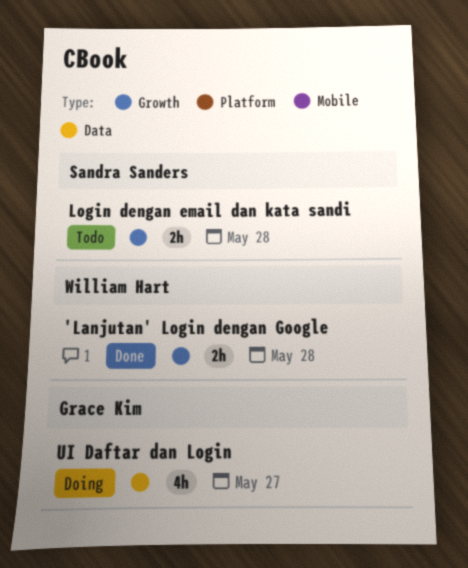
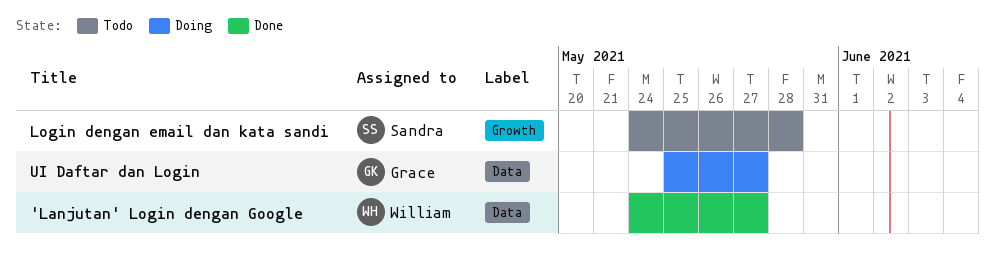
'Lanjutan' Login dengan Google, label: Growth -> Data
'Lanjutan' Login dengan Google, due: May 28 -> May 27

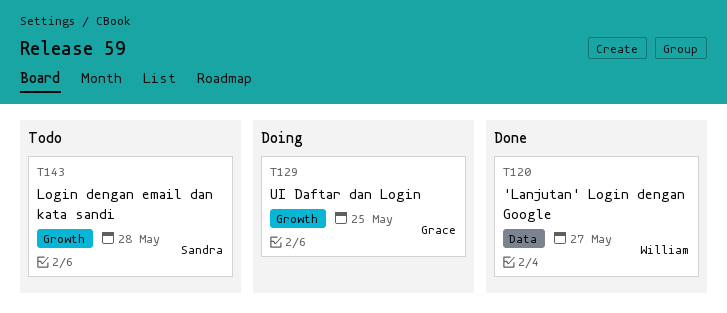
UI Daftar dan Login, label: Data -> Growth
UI Daftar dan Login, due: May 27 -> May 25

